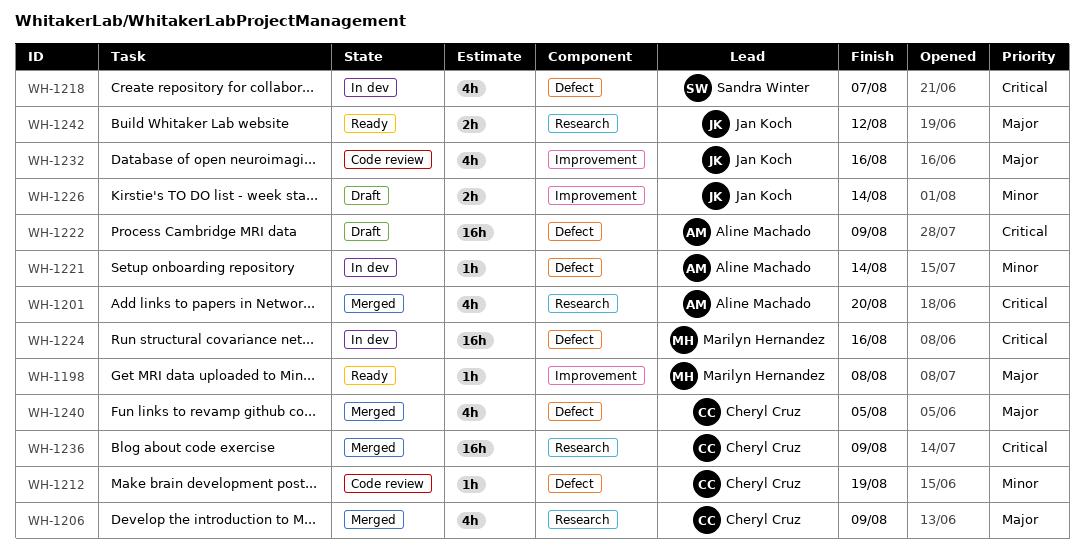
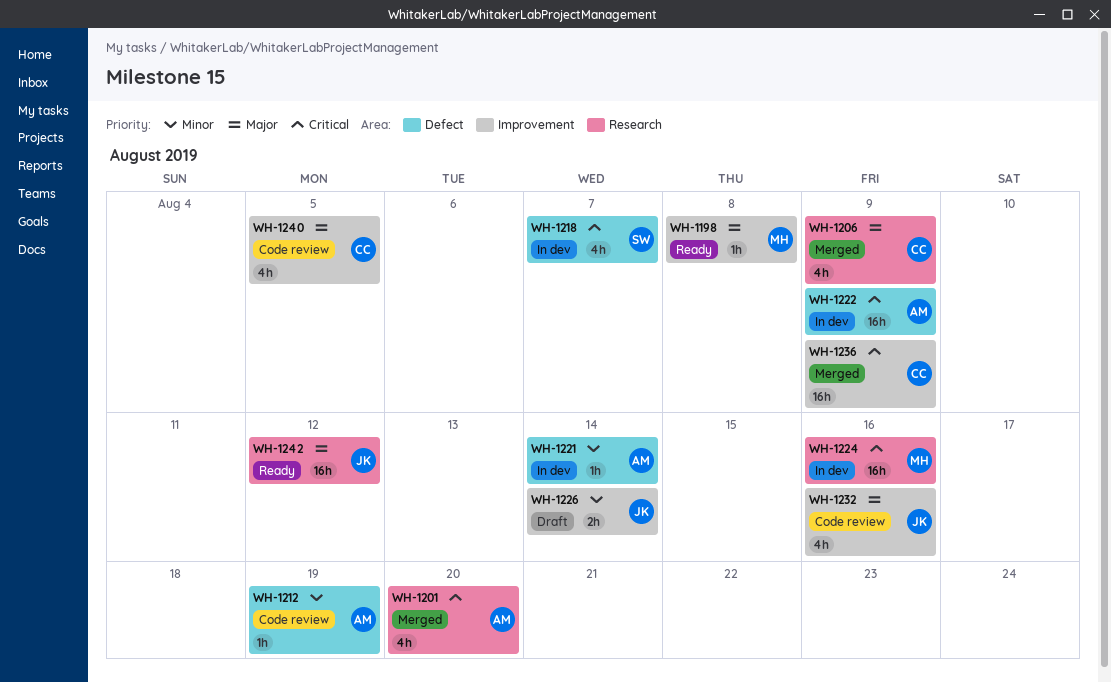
WH-1212, owner: Cheryl Cruz -> Aline Machado
WH-1222, status: Draft -> In dev
WH-1224, label: Defect -> Research
WH-1236, label: Research -> Improvement
WH-1240, status: Merged -> Code review
WH-1240, label: Defect -> Improvement
WH-1242, estimate: 2h -> 16h

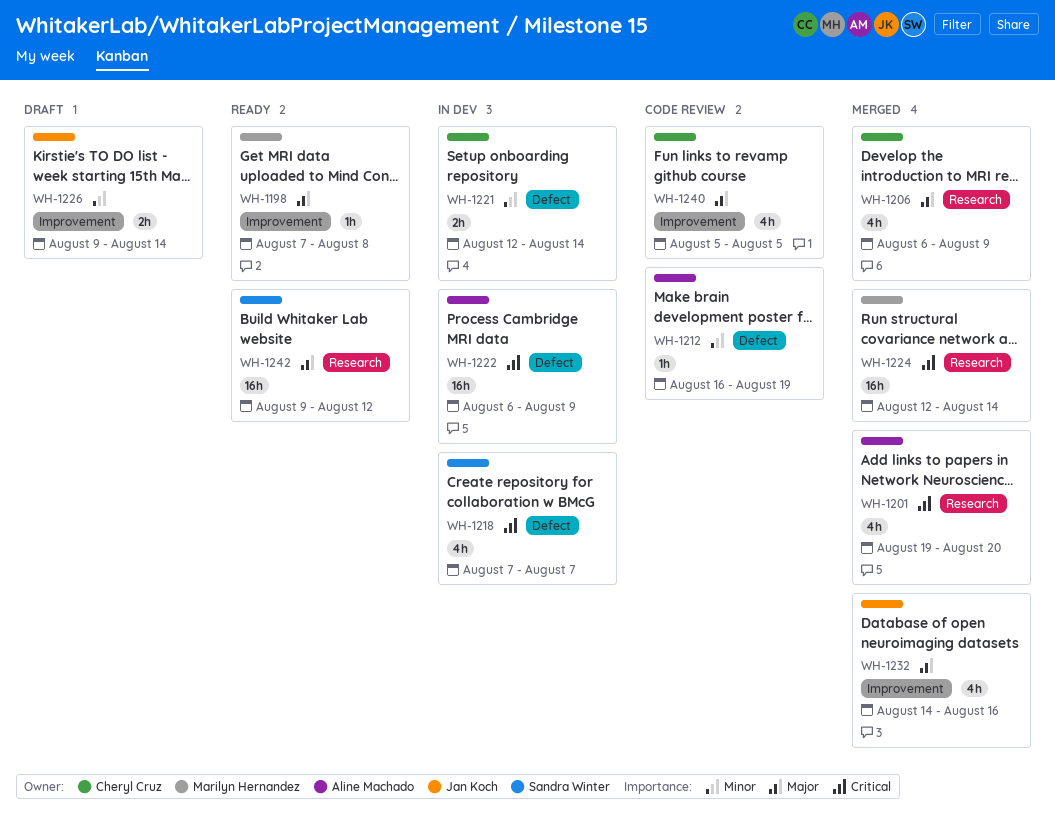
WH-1221, owner: Aline Machado -> Cheryl Cruz
WH-1221, estimate: 1h -> 2h
WH-1224, status: In dev -> Merged
WH-1224, due: Aug 16 -> Aug 14
WH-1232, status: Code review -> Merged
WH-1236: present -> none
WH-1242, owner: Jan Koch -> Sandra Winter

